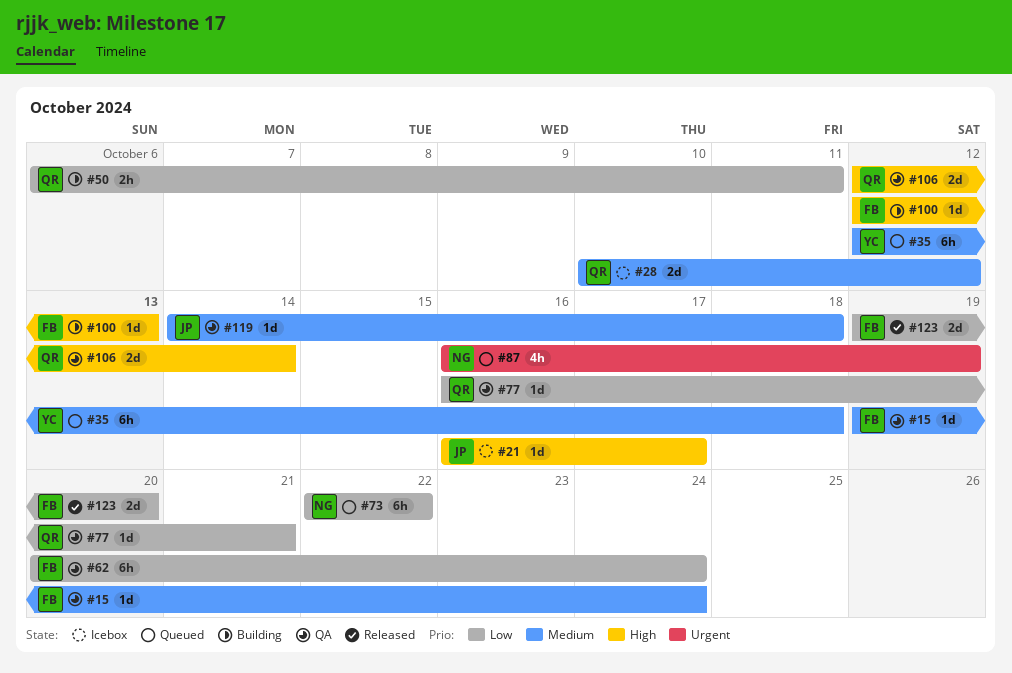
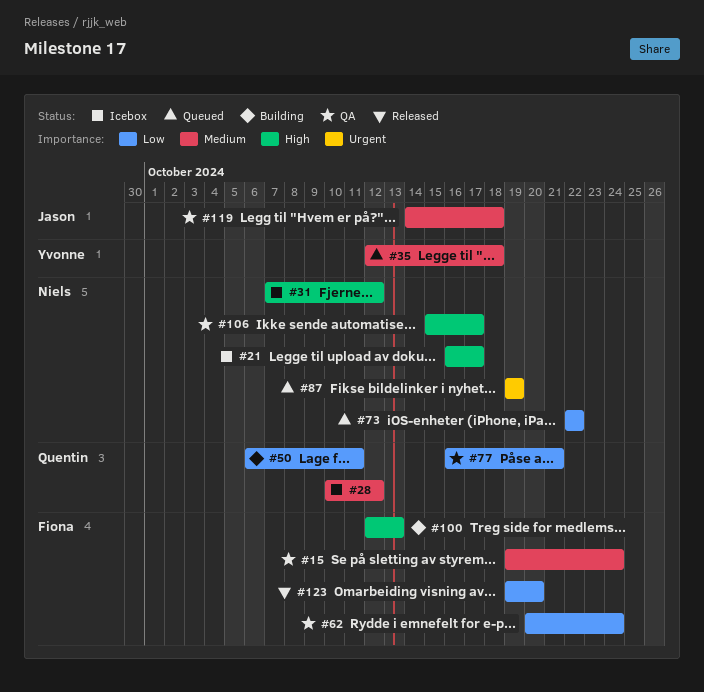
#21, owner: Jason -> Niels
#31: none -> present
#87, start: Oct 16 -> Oct 19
#106, owner: Quentin -> Niels
#106, start: Oct 12 -> Oct 15
#106, due: Oct 14 -> Oct 17

